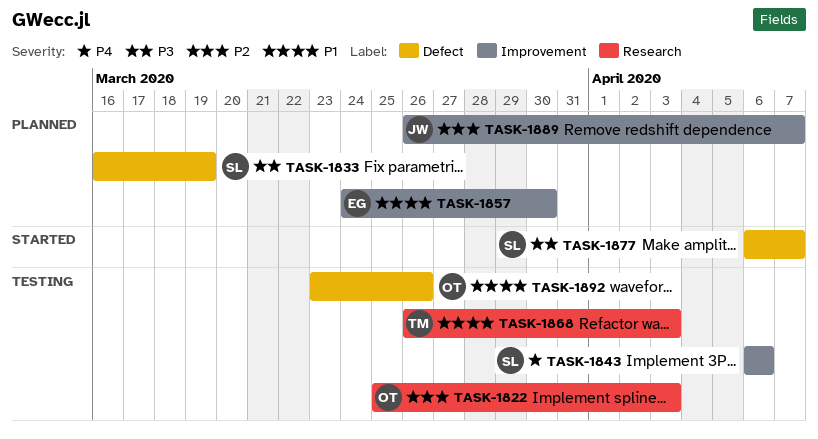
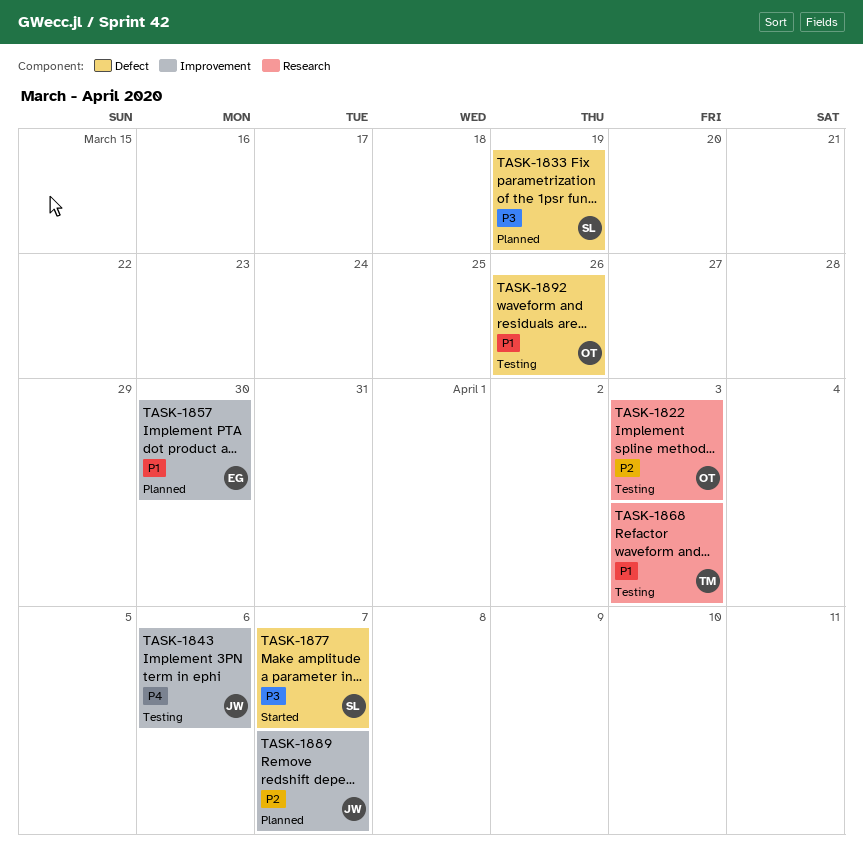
TASK-1843, owner: SL -> JW

